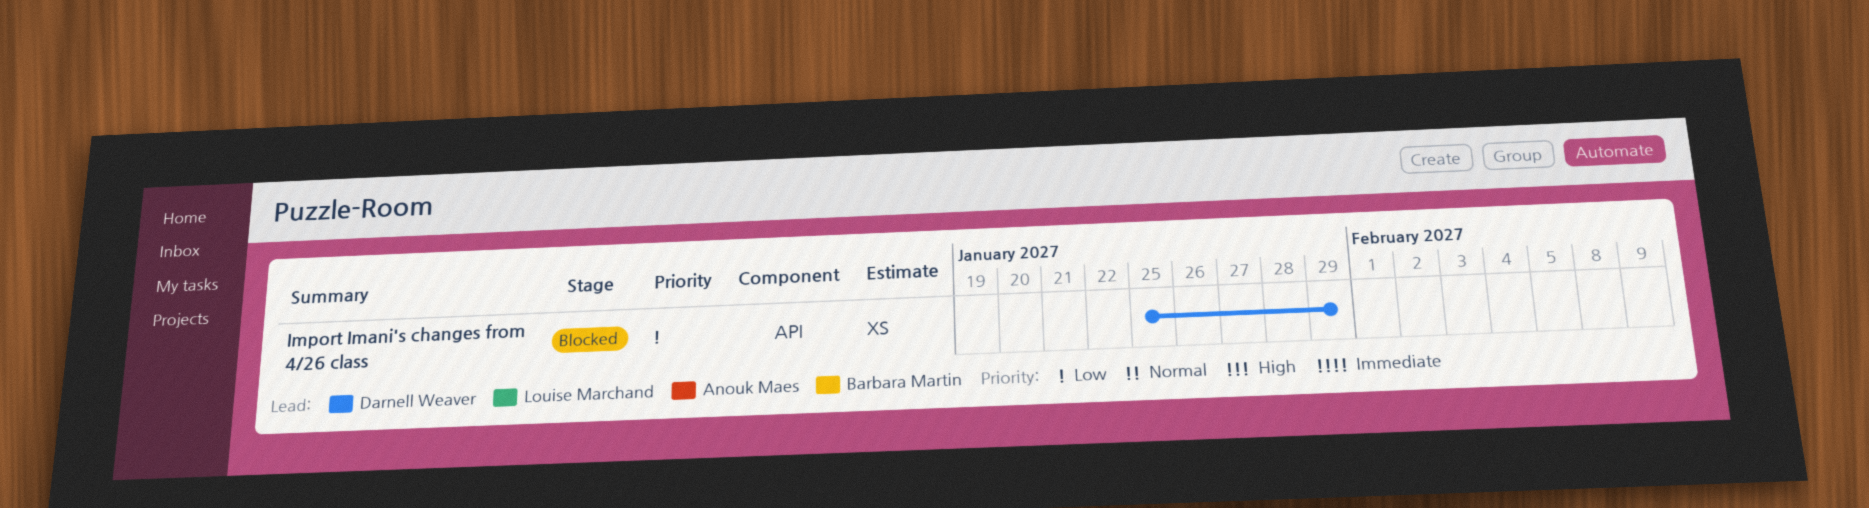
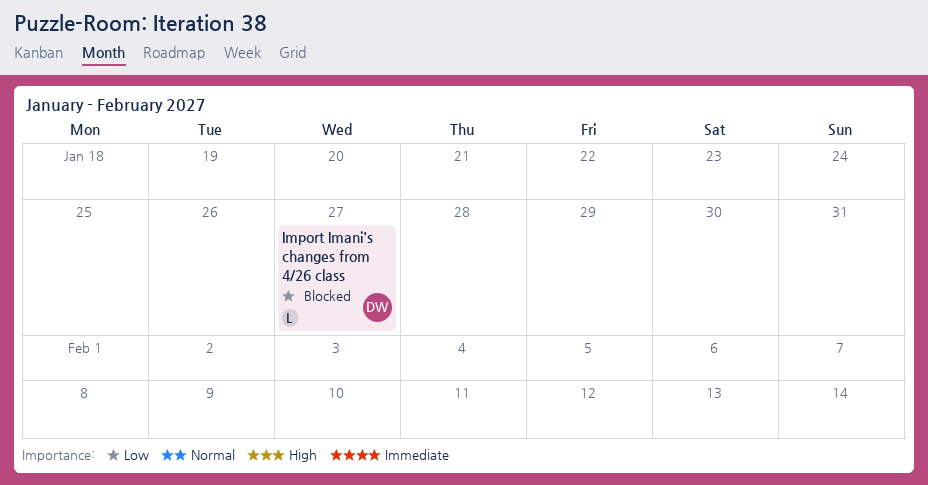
Import Imani's changes from 4/26 class, estimate: XS -> L
Import Imani's changes from 4/26 class, due: Jan 29 -> Jan 27

